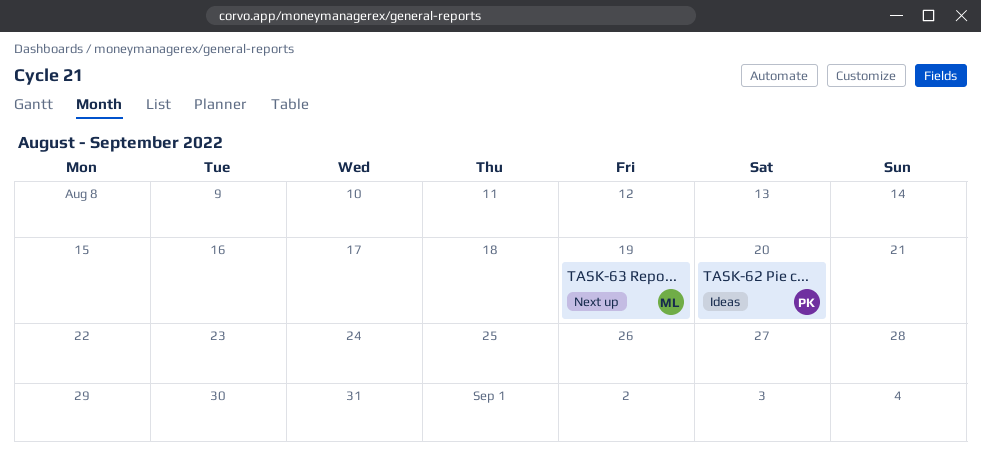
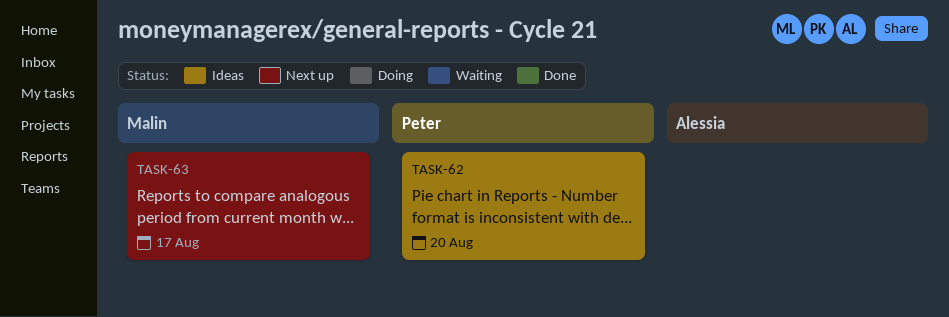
TASK-63, due: Aug 19 -> Aug 17

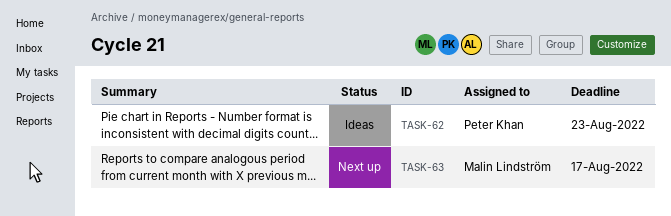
TASK-62, due: Aug 20 -> Aug 23

